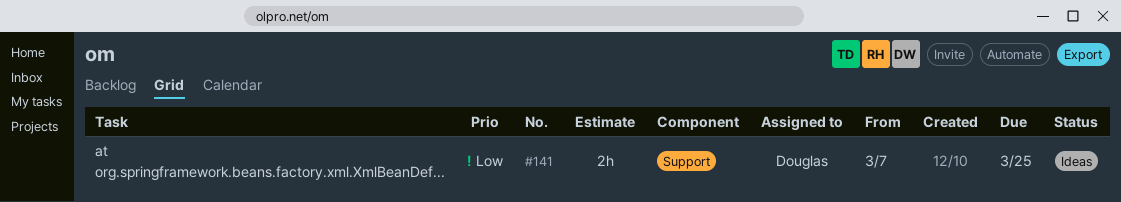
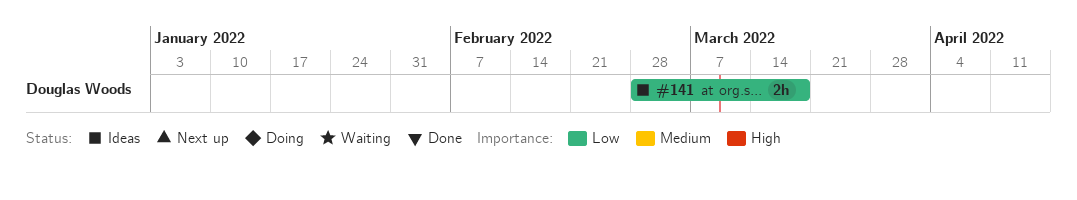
#141, start: Mar 7 -> Feb 28
#141, due: Mar 25 -> Mar 18

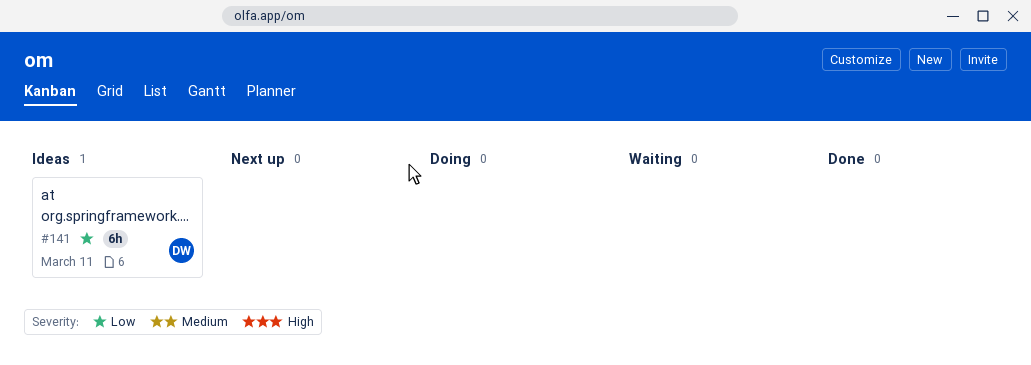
#141, estimate: 2h -> 6h
#141, due: Mar 18 -> Mar 11

